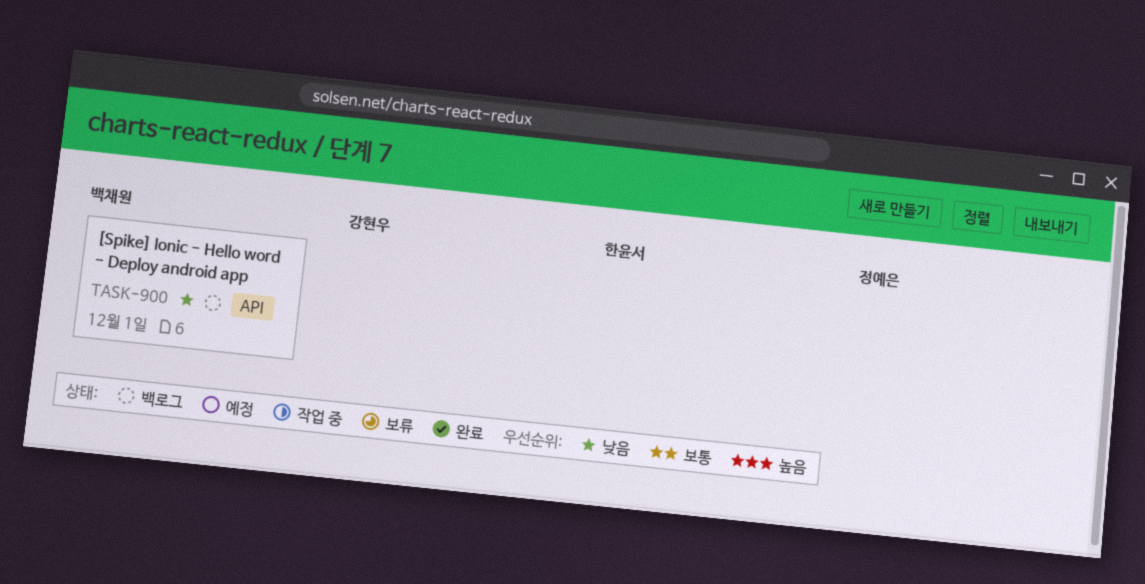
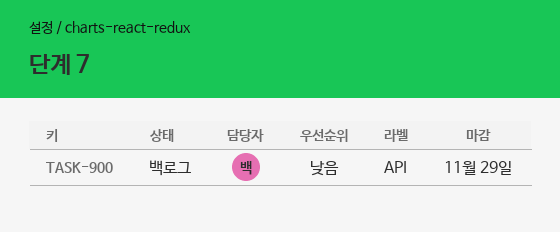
TASK-900, due: Dec 1 -> Nov 29

